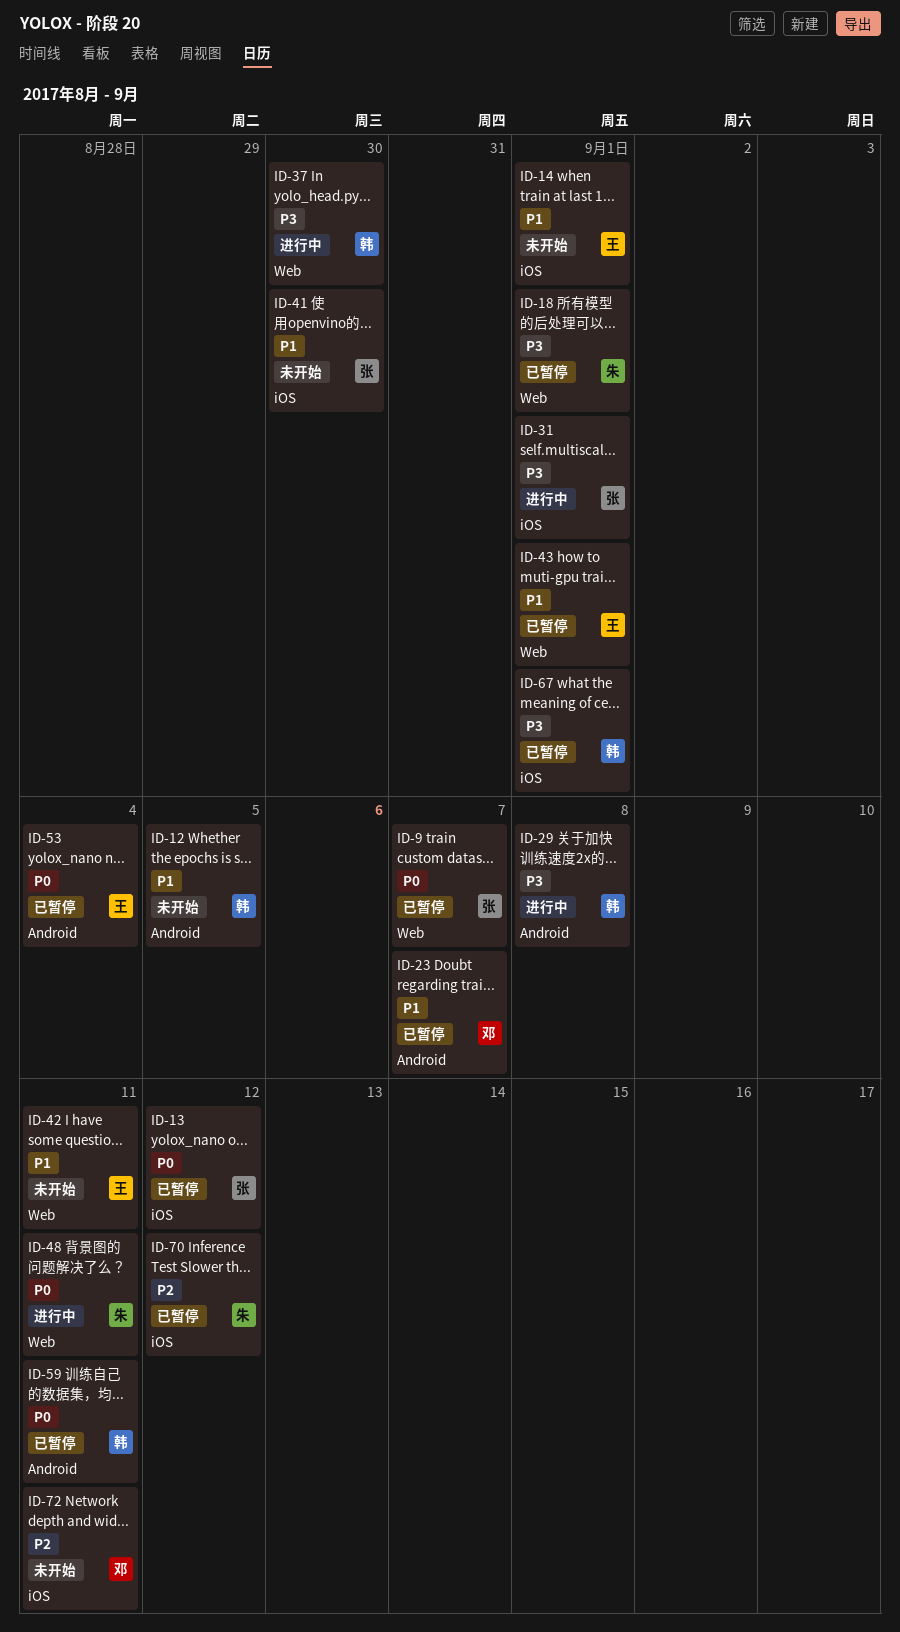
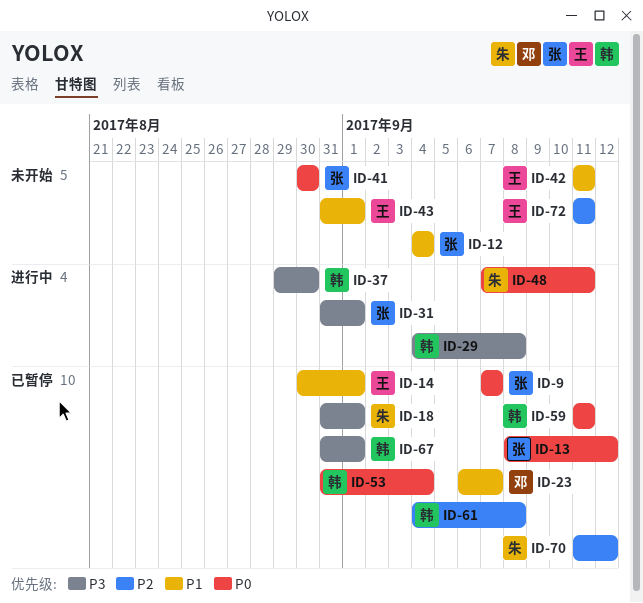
ID-12, owner: 韩 -> 张
ID-12, due: Sep 5 -> Sep 4
ID-14, status: 未开始 -> 已暂停
ID-41, priority: P1 -> P0
ID-43, status: 已暂停 -> 未开始
ID-53, owner: 王 -> 韩
ID-61: none -> present
ID-72, owner: 邓 -> 王

